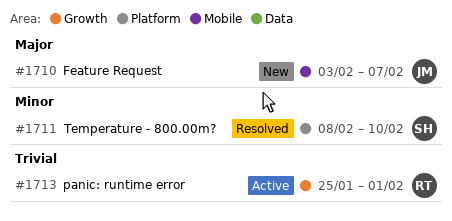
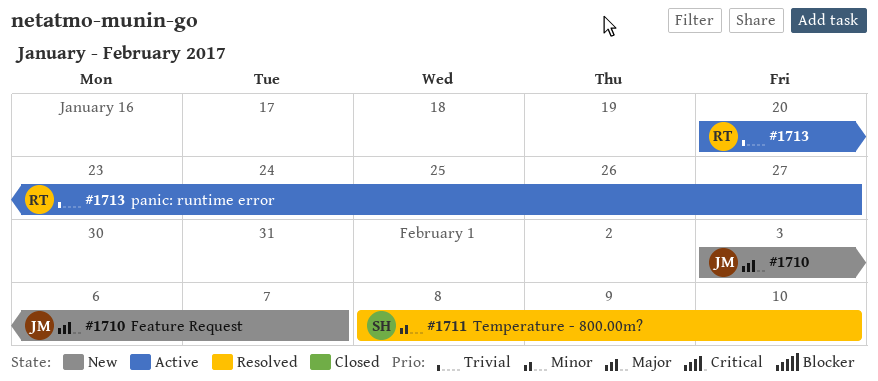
#1713, start: Jan 25 -> Jan 20
#1713, due: Feb 1 -> Jan 27

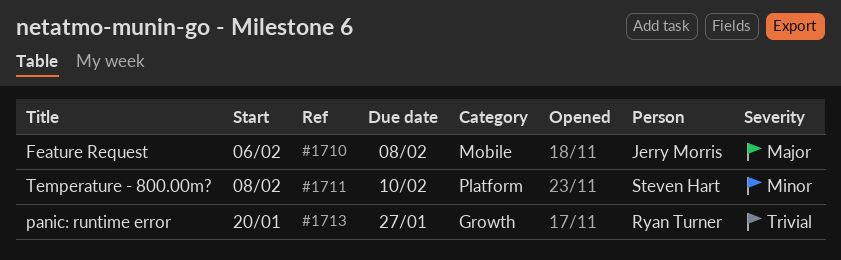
#1710, start: Feb 3 -> Feb 6
#1710, due: Feb 7 -> Feb 8

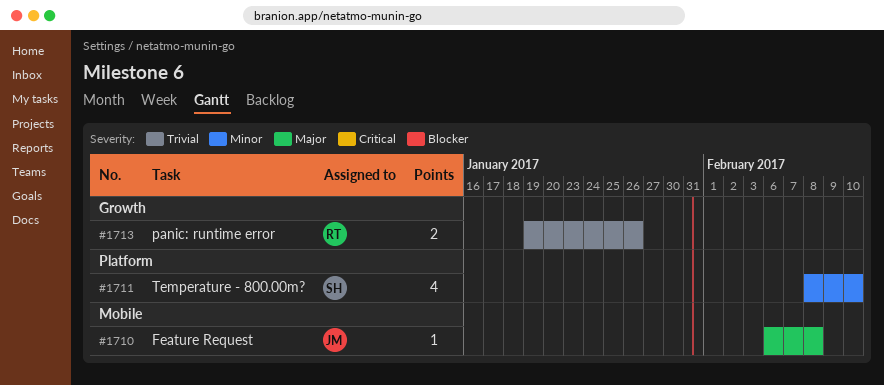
#1713, start: Jan 20 -> Jan 19
#1713, due: Jan 27 -> Jan 26

